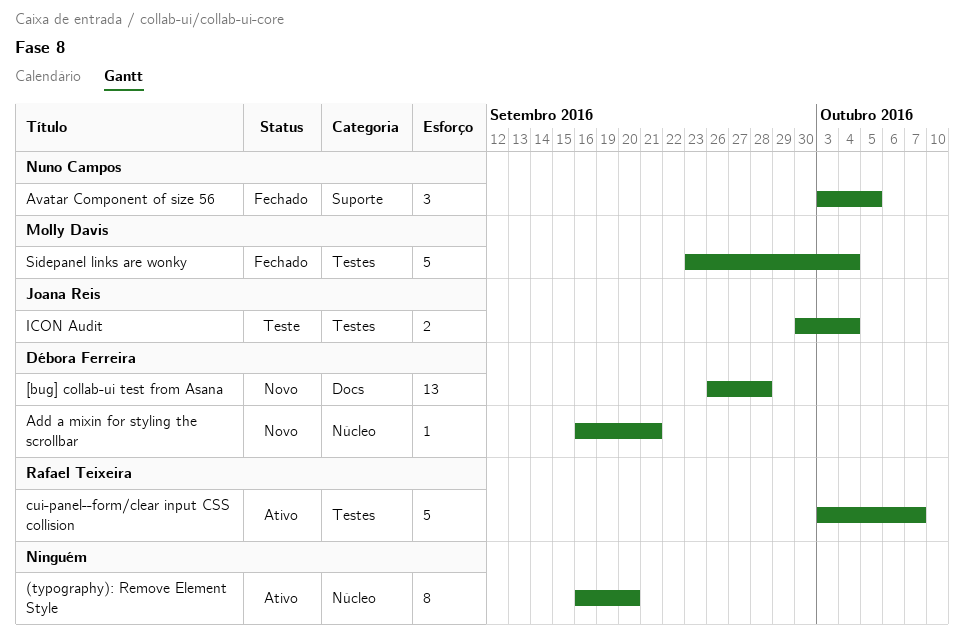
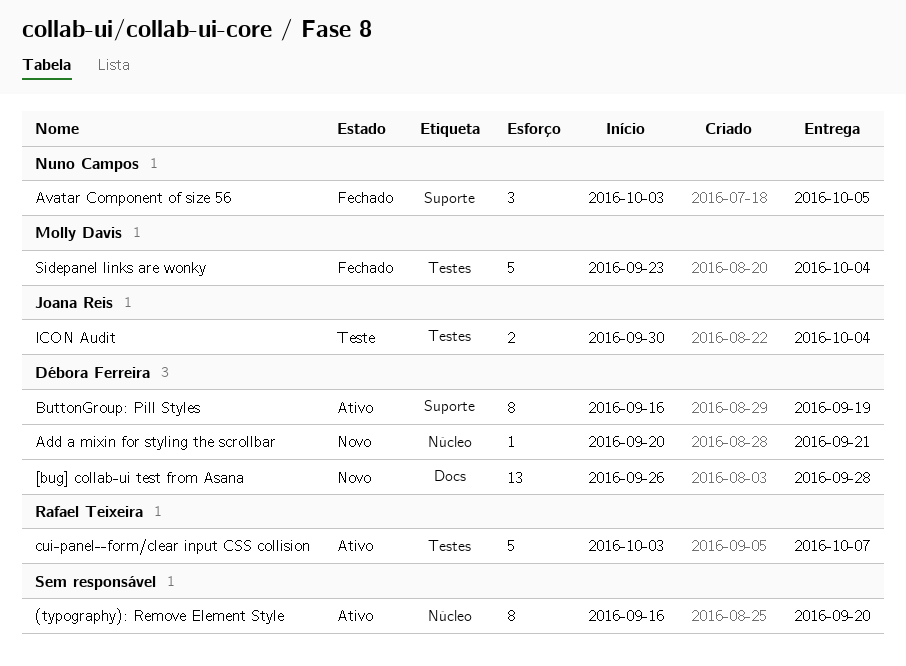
Add a mixin for styling the scrollbar, start: Sep 16 -> Sep 20
ButtonGroup: Pill Styles: none -> present

